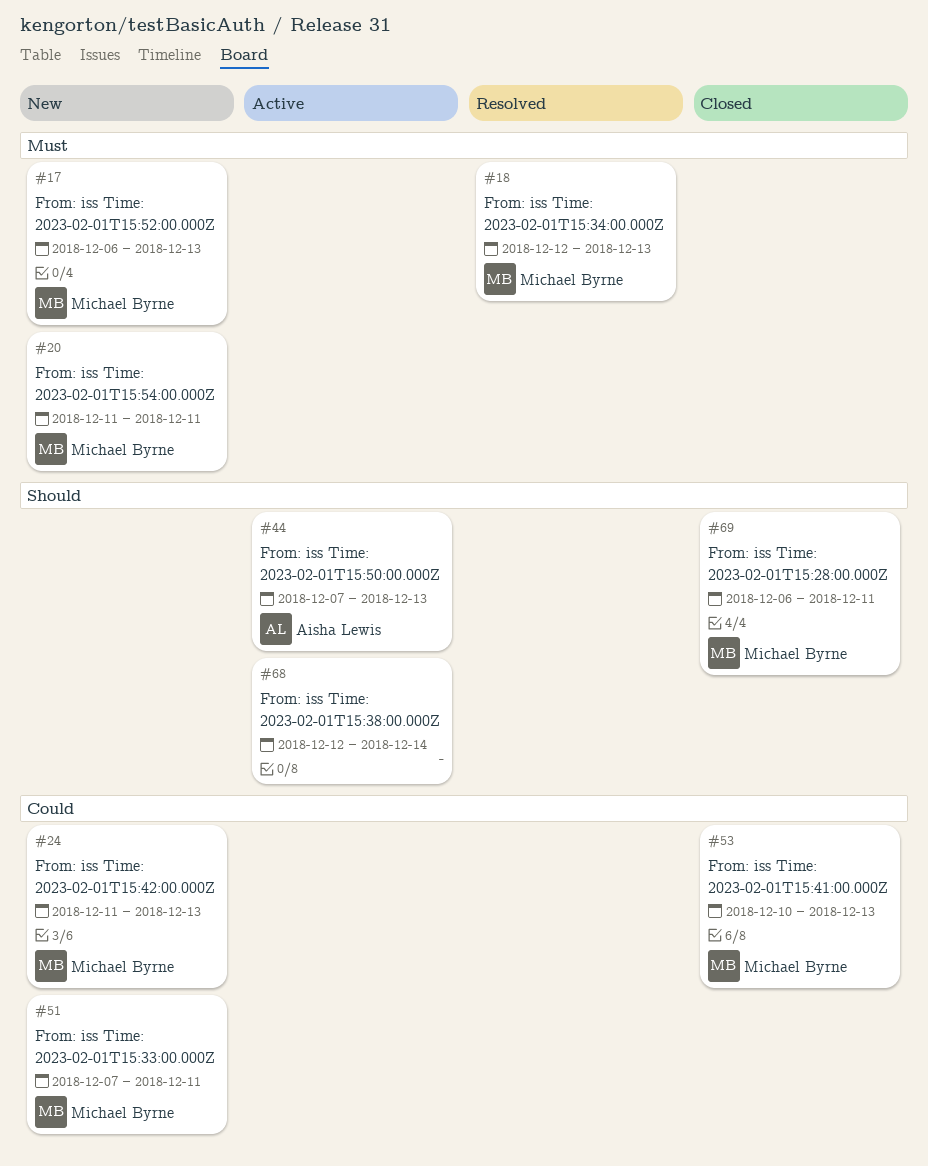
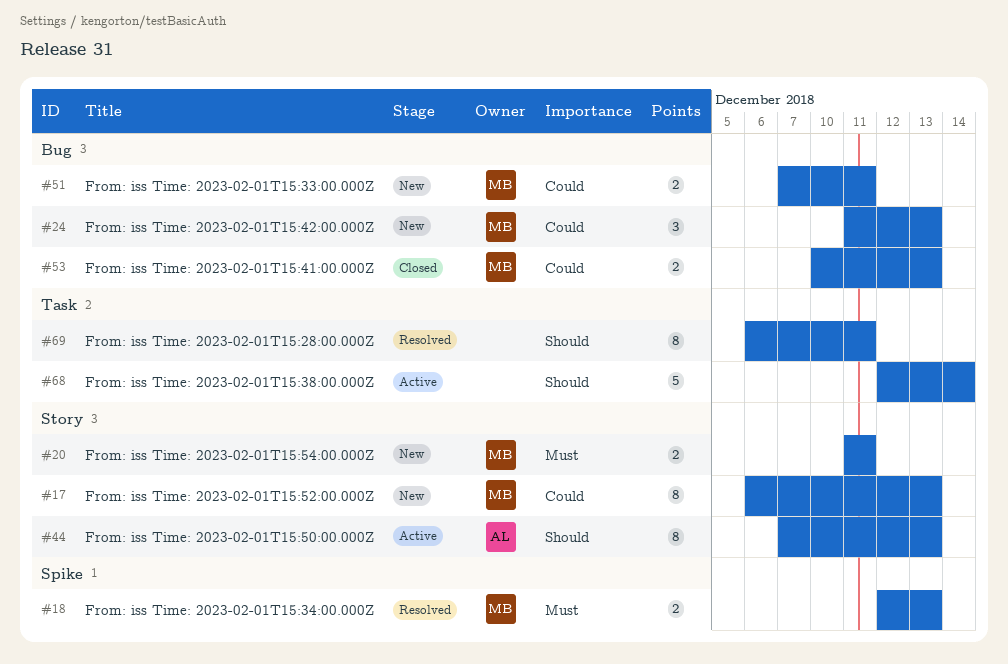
#17, priority: Must -> Could
#69, status: Closed -> Resolved
#69, owner: Michael Byrne -> none

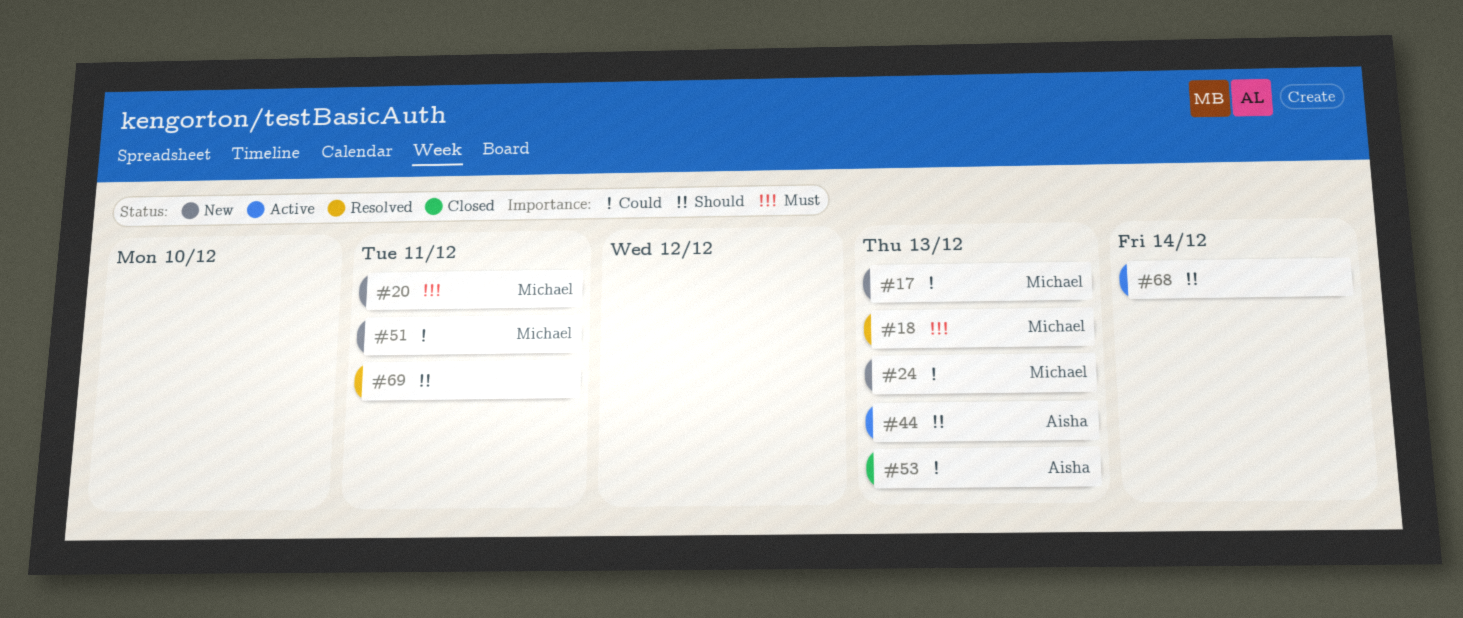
#53, owner: Michael -> Aisha

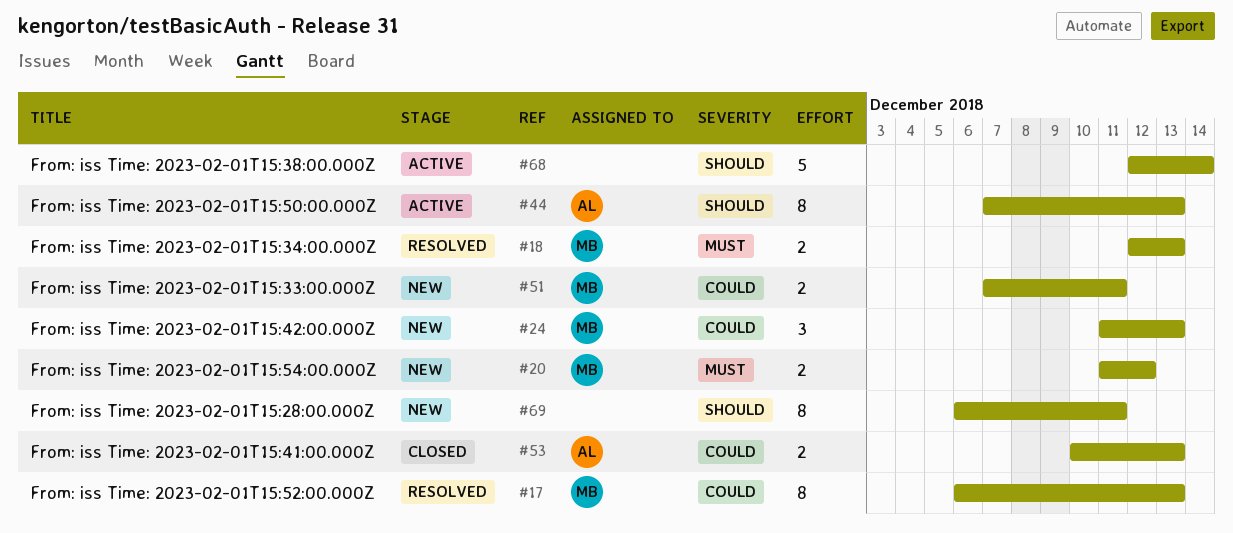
#17, status: New -> Resolved
#20, due: Dec 11 -> Dec 12
#69, status: Resolved -> New

